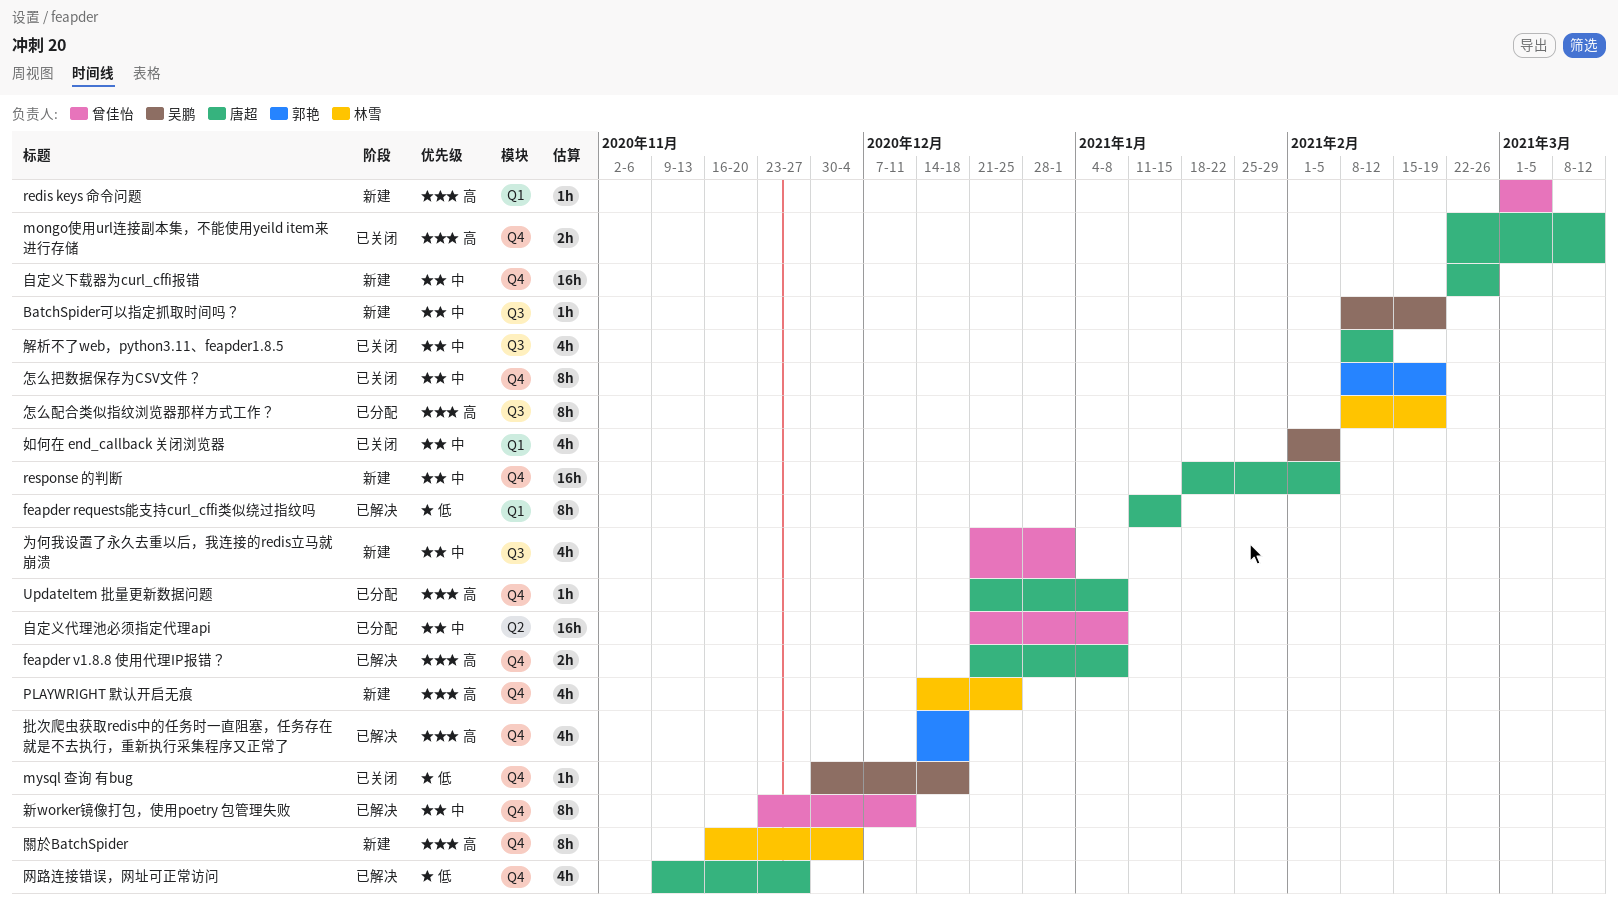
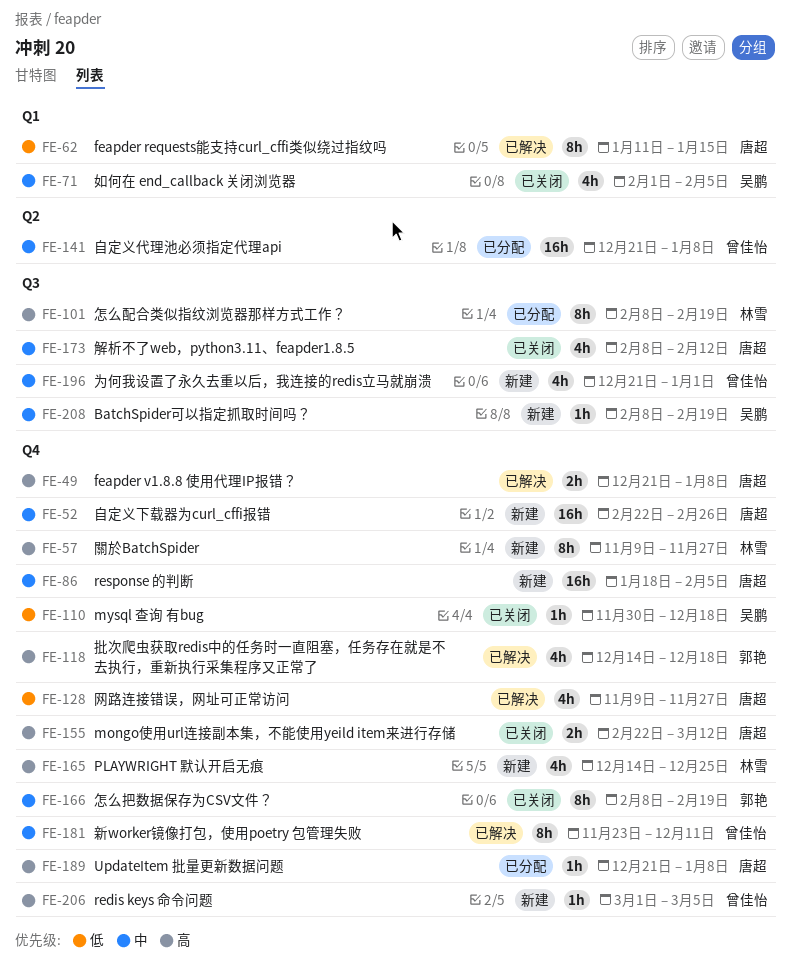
redis keys 命令问题, label: Q1 -> Q4
關於BatchSpider, start: Nov 16 -> Nov 9
關於BatchSpider, due: Dec 4 -> Nov 27

